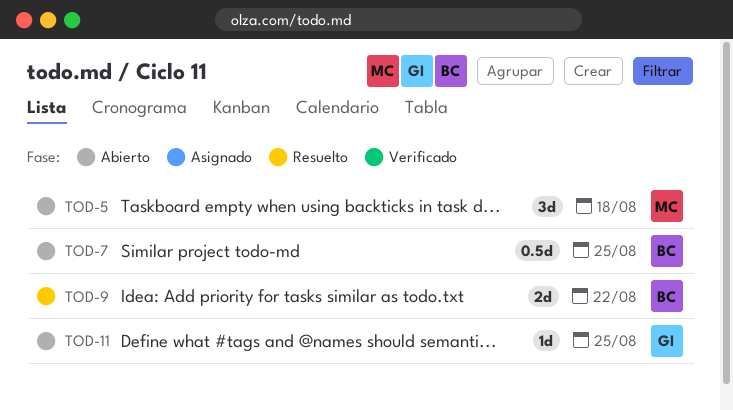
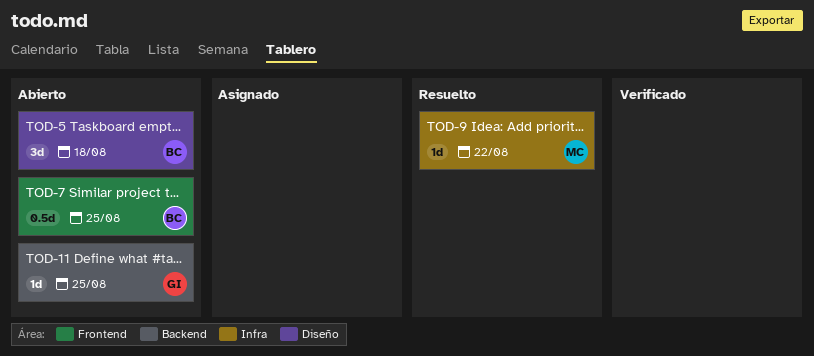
TOD-5, owner: MC -> BC
TOD-9, owner: BC -> MC
TOD-9, estimate: 2d -> 1d

